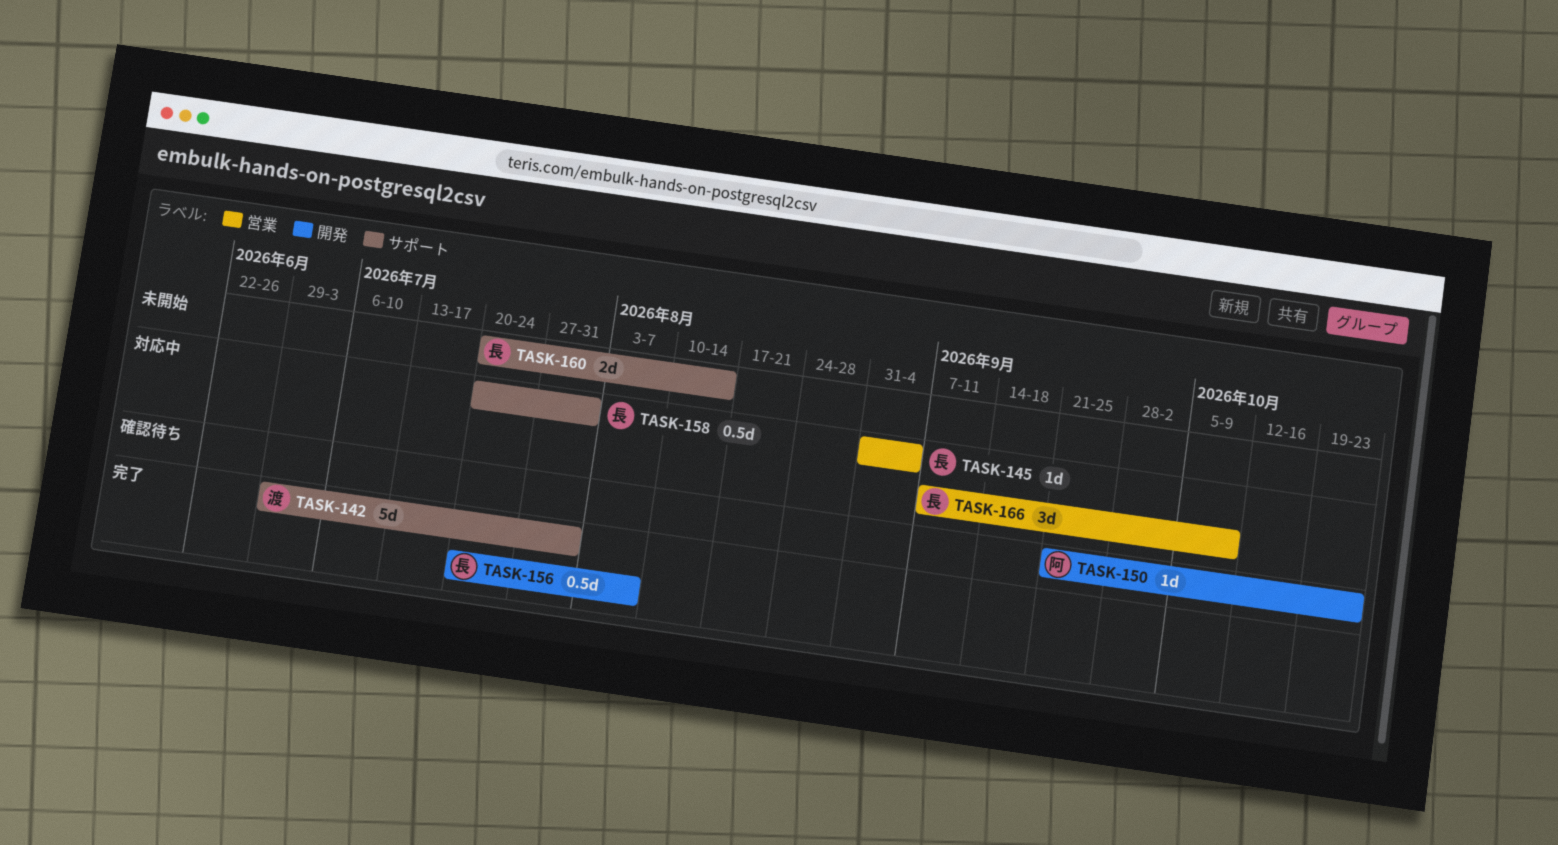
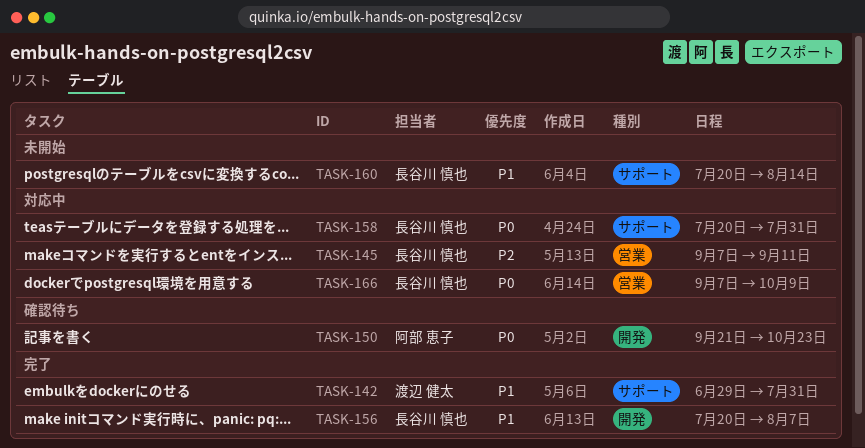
TASK-145, start: Aug 31 -> Sep 7
TASK-145, due: Sep 4 -> Sep 11

